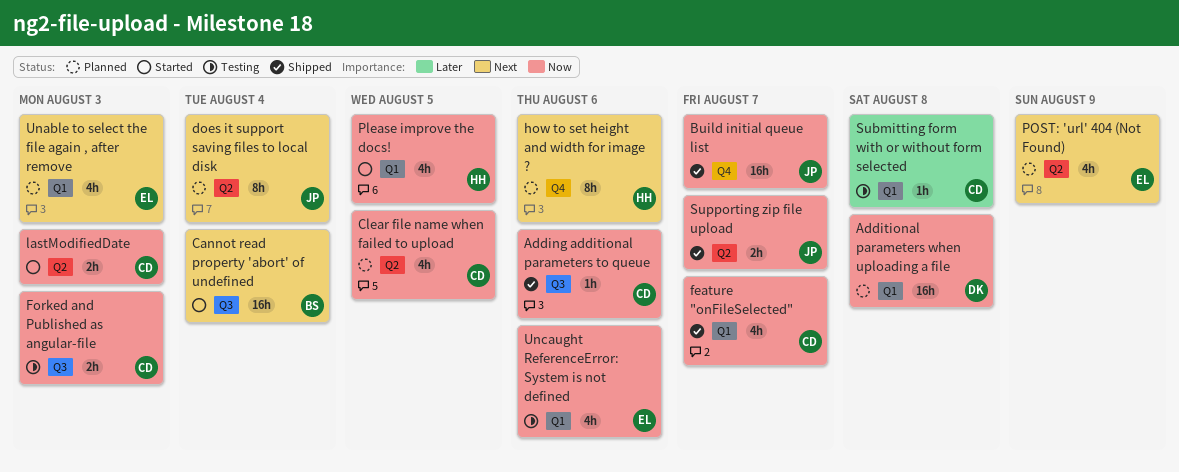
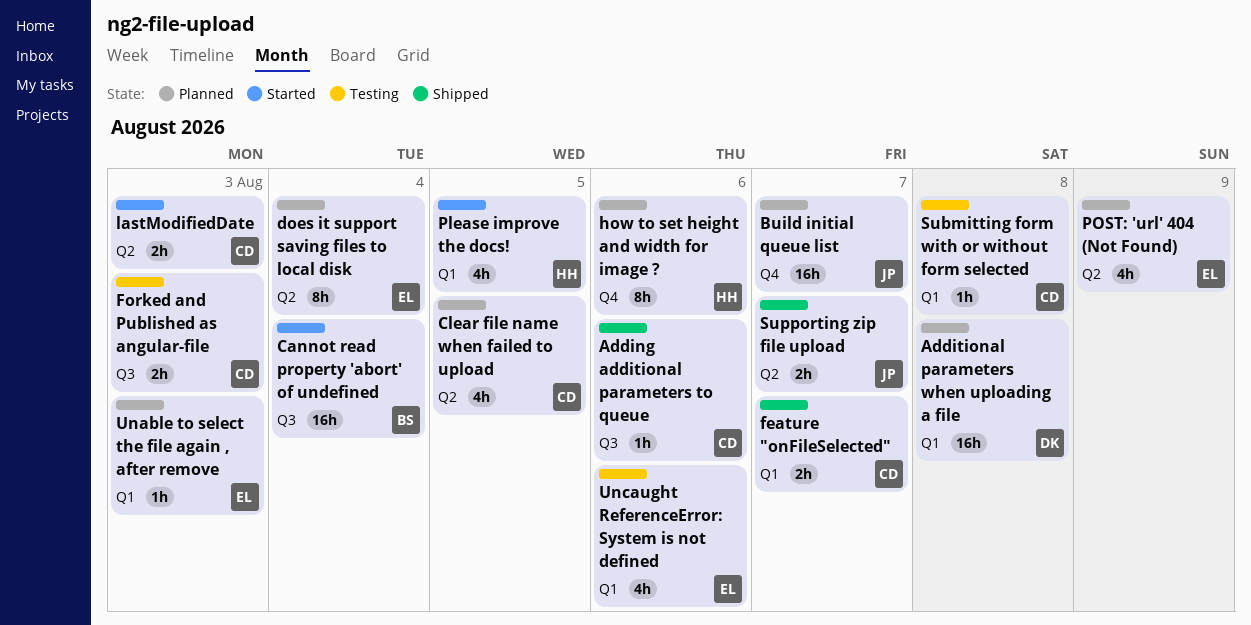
Build initial queue list, status: Shipped -> Planned
does it support saving files to local disk, owner: JP -> EL
feature "onFileSelected", estimate: 4h -> 2h
Unable to select the file again , after remove, estimate: 4h -> 1h

